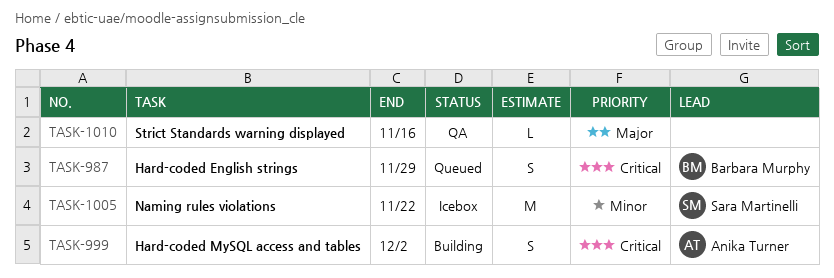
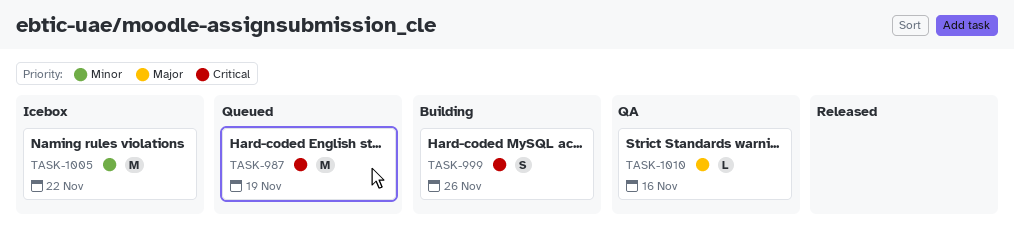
TASK-987, estimate: S -> M
TASK-987, due: Nov 29 -> Nov 19
TASK-999, due: Dec 2 -> Nov 26

